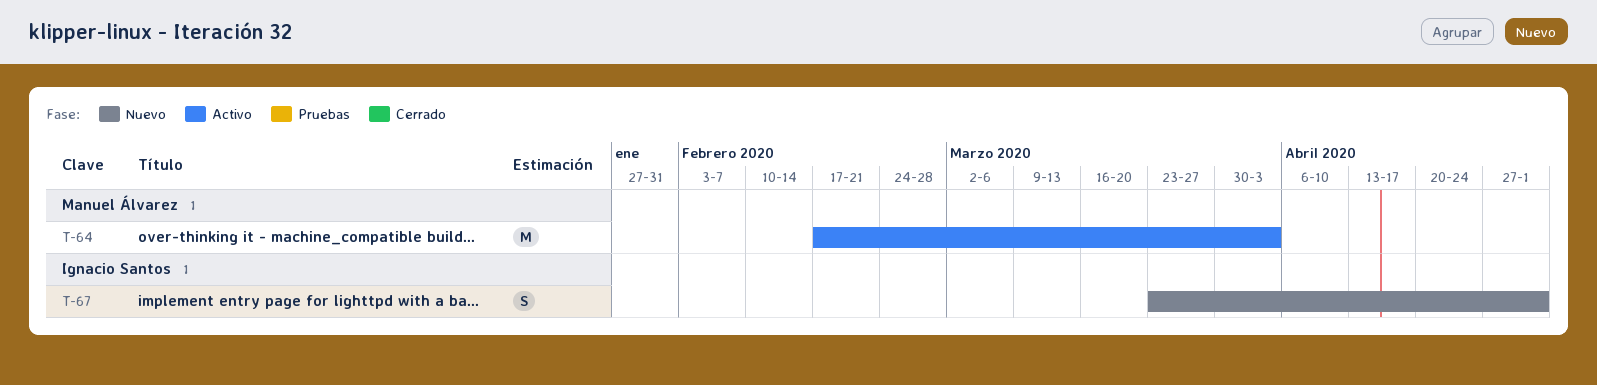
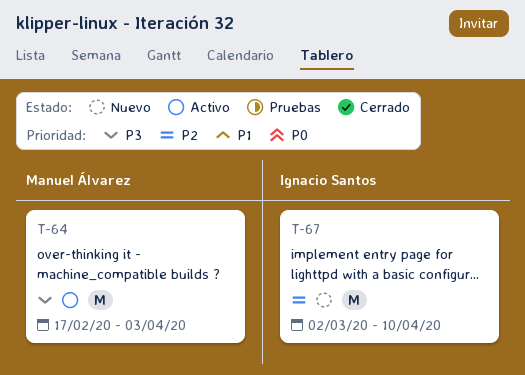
T-67, estimate: S -> M
T-67, start: Mar 23 -> Mar 2
T-67, due: May 1 -> Apr 10

